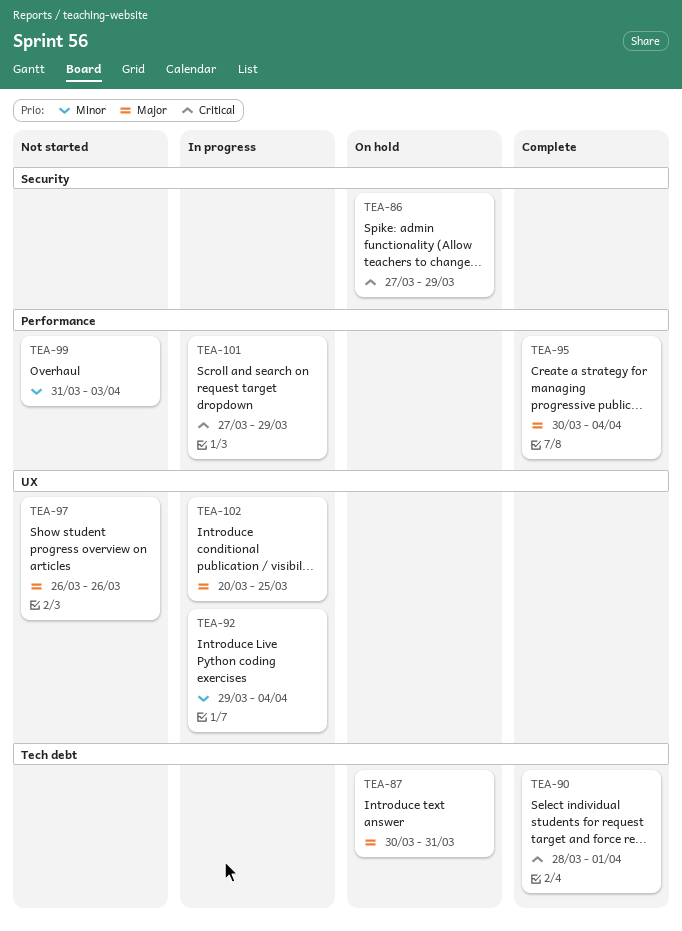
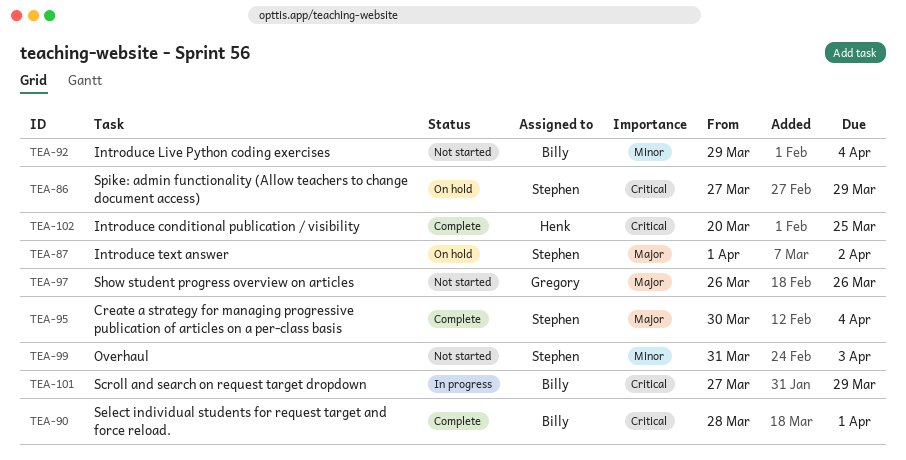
TEA-87, start: Mar 30 -> Apr 1
TEA-87, due: Mar 31 -> Apr 2
TEA-92, status: In progress -> Not started
TEA-102, status: In progress -> Complete
TEA-102, priority: Major -> Critical

